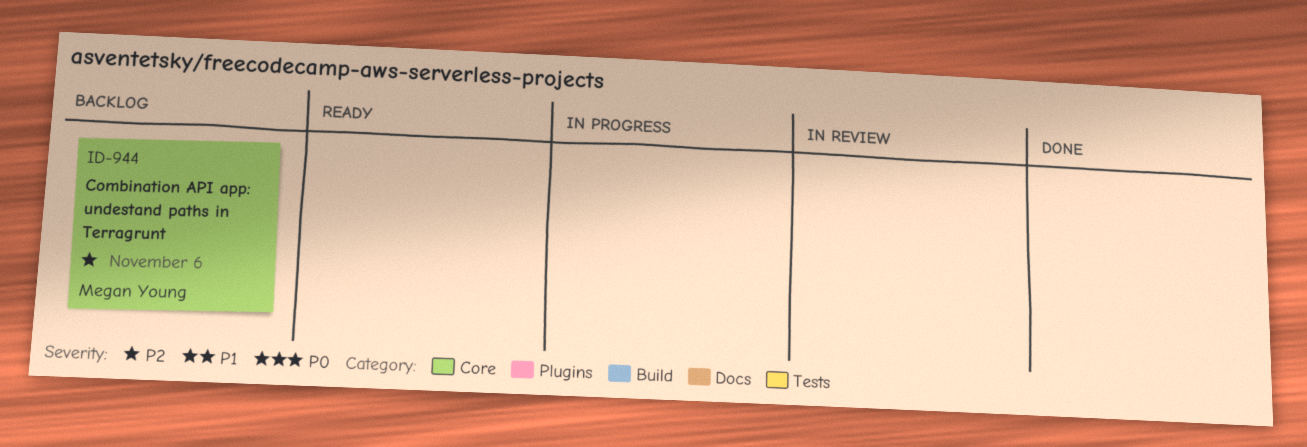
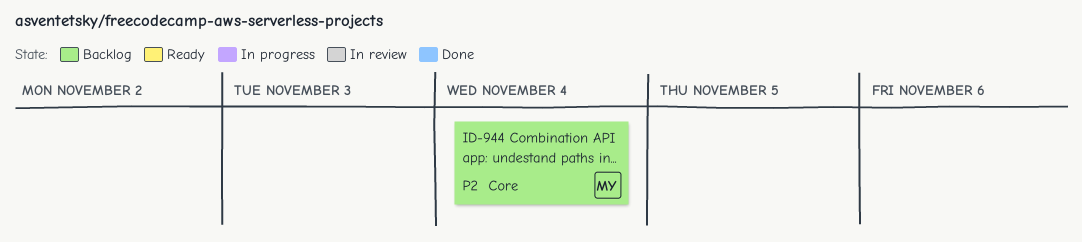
ID-944, due: Nov 6 -> Nov 4

